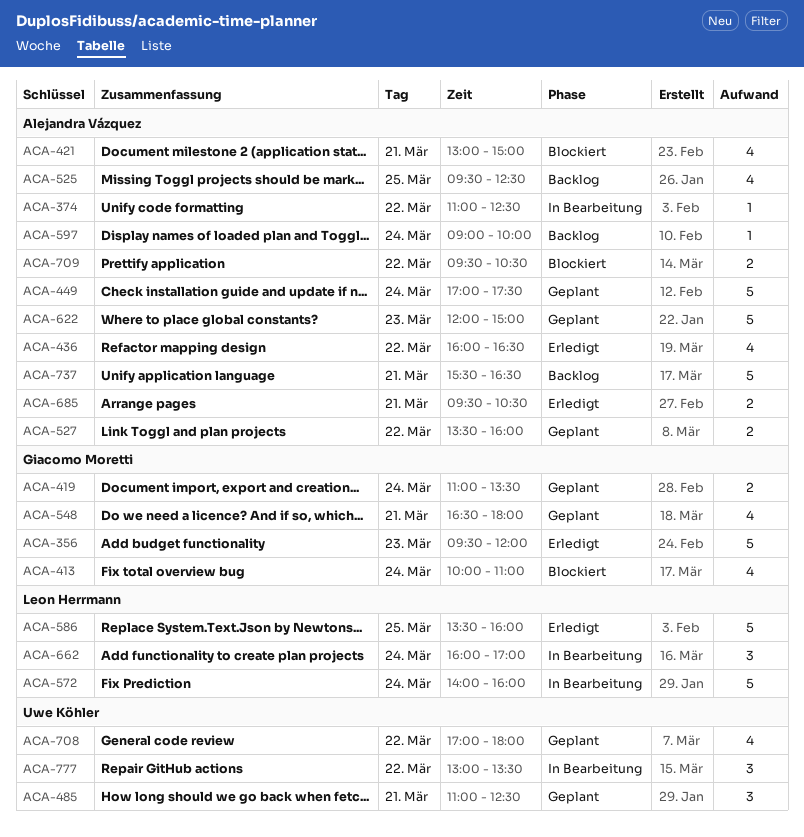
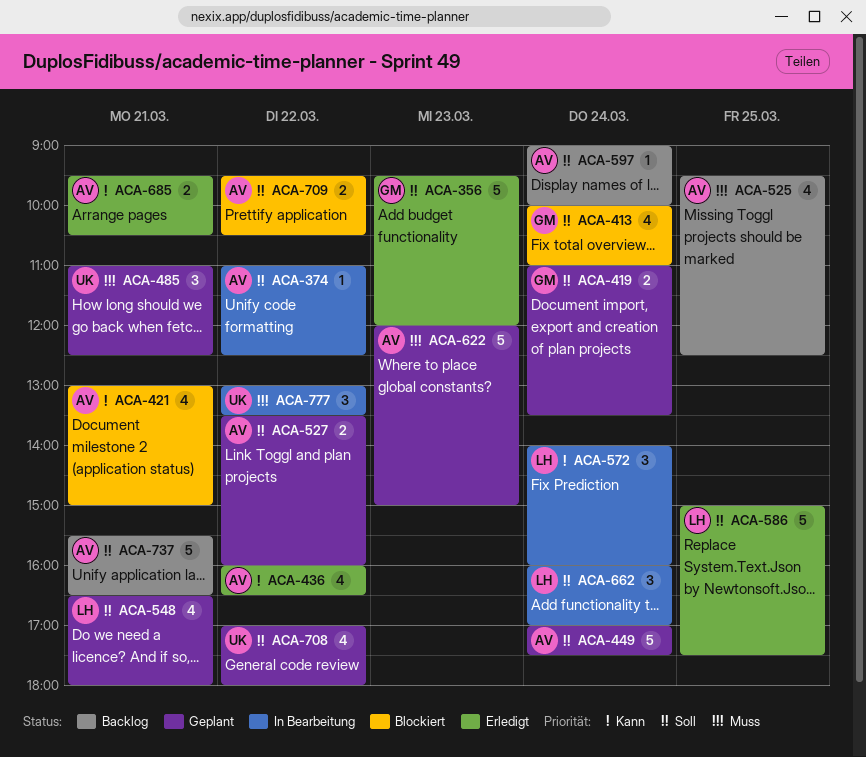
ACA-548, owner: Giacomo Moretti -> Leon Herrmann
ACA-572, estimate: 5 -> 3
ACA-586, begins: 13:30 -> 15:00
ACA-586, ends: 16:00 -> 17:30

